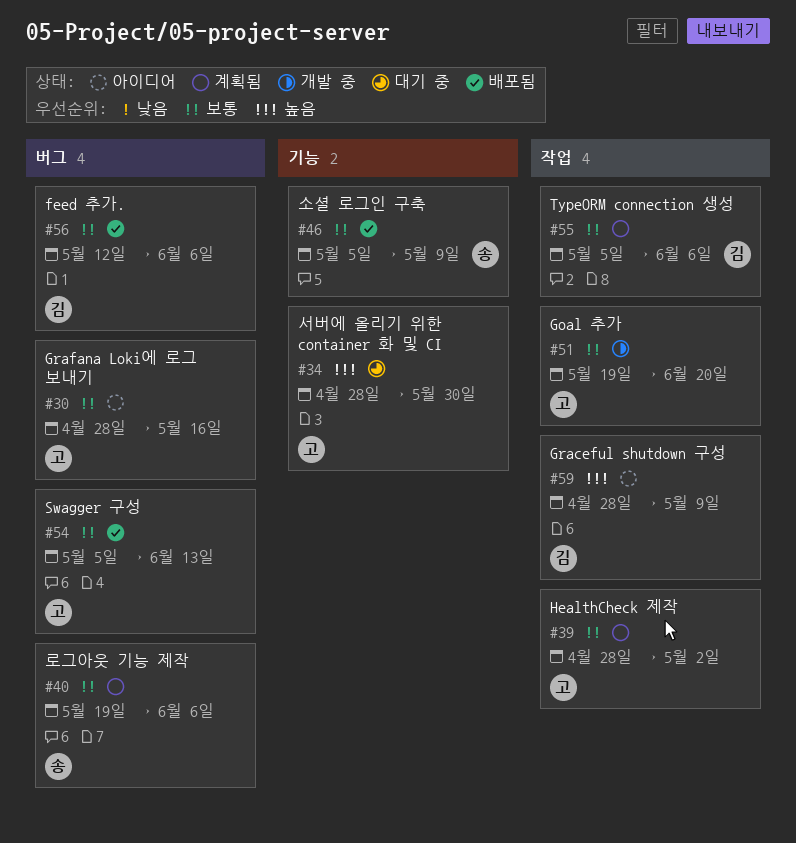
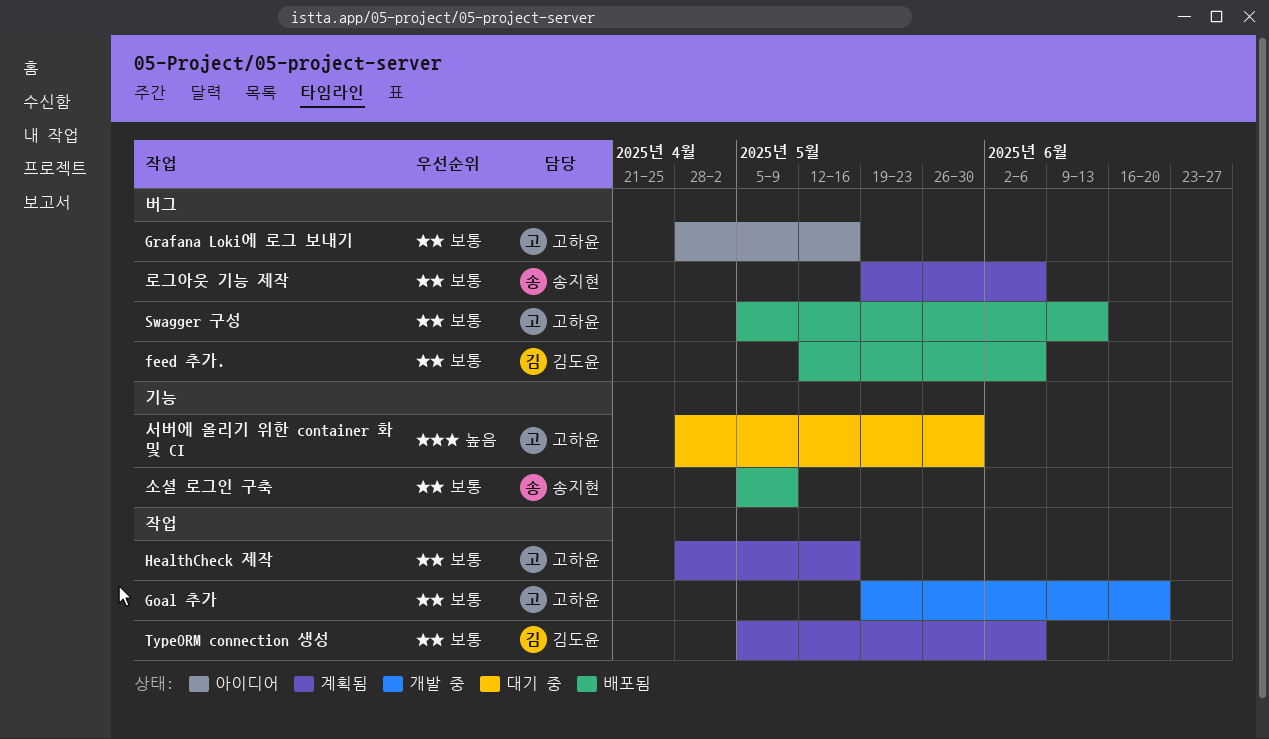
Graceful shutdown 구성: present -> none
HealthCheck 제작, due: May 2 -> May 16

